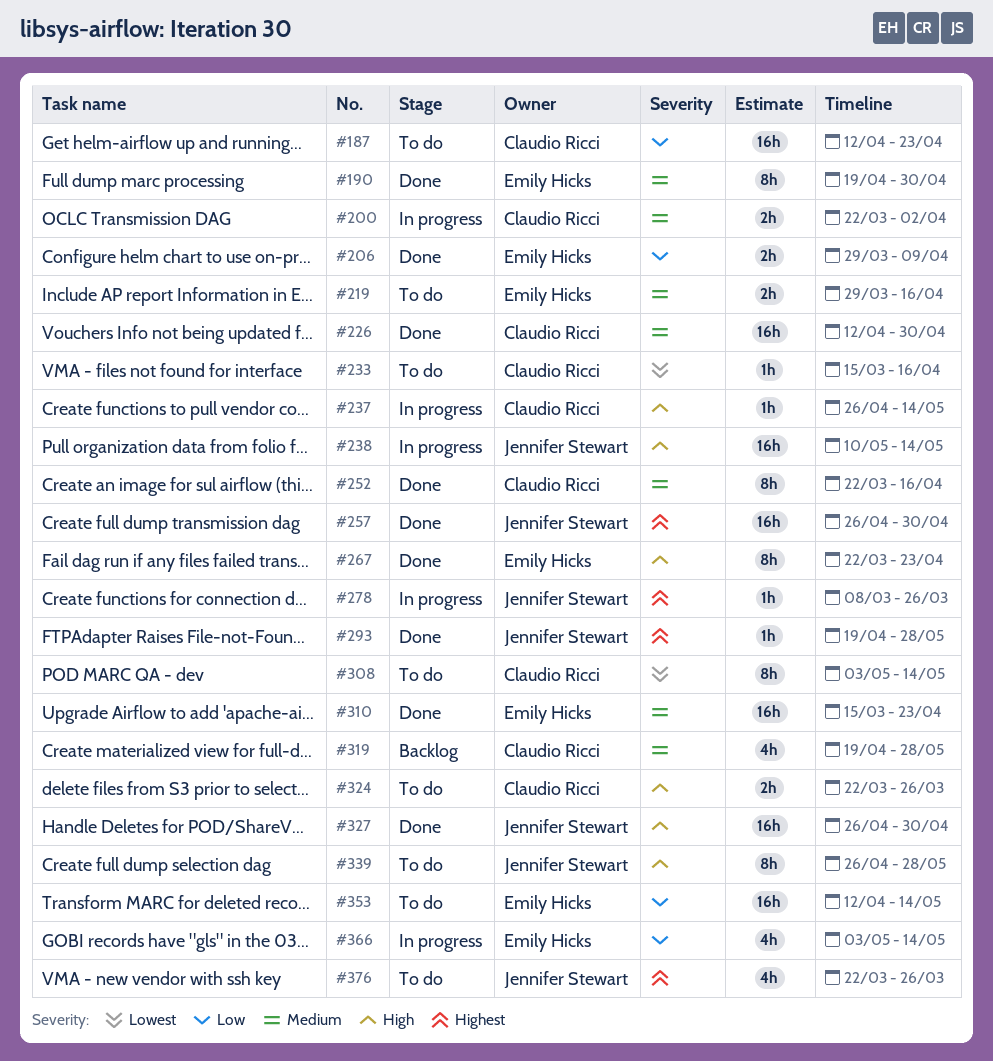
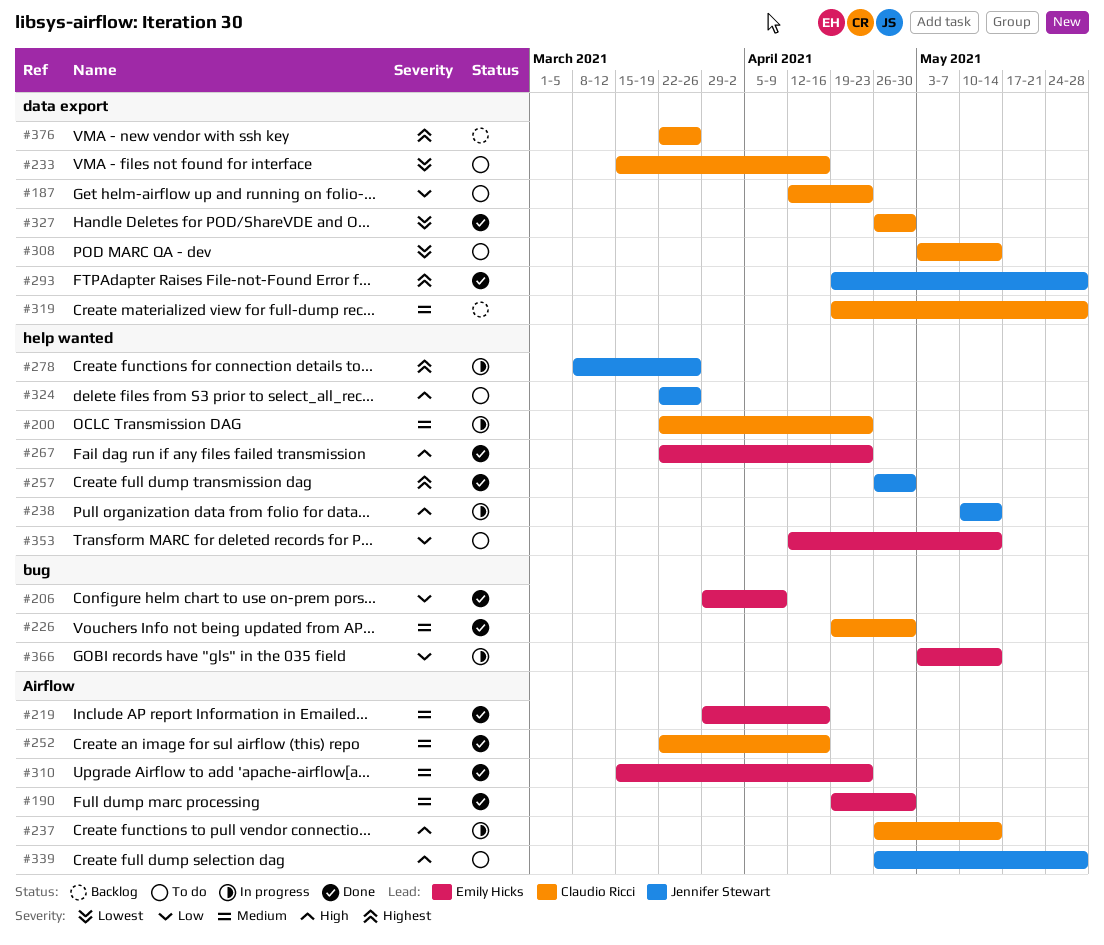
#200, due: Apr 2 -> Apr 23
#219, status: To do -> Done
#226, start: Apr 12 -> Apr 19
#324, owner: Claudio Ricci -> Jennifer Stewart
#327, owner: Jennifer Stewart -> Claudio Ricci
#327, priority: High -> Lowest
#376, status: To do -> Backlog
#376, owner: Jennifer Stewart -> Claudio Ricci

